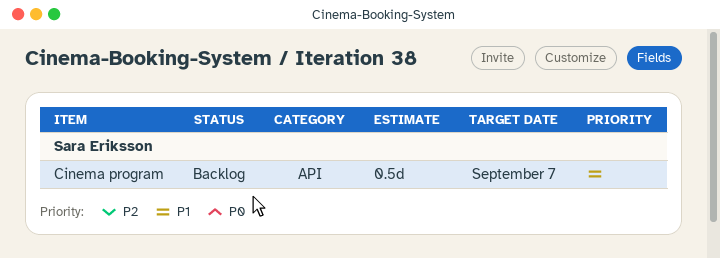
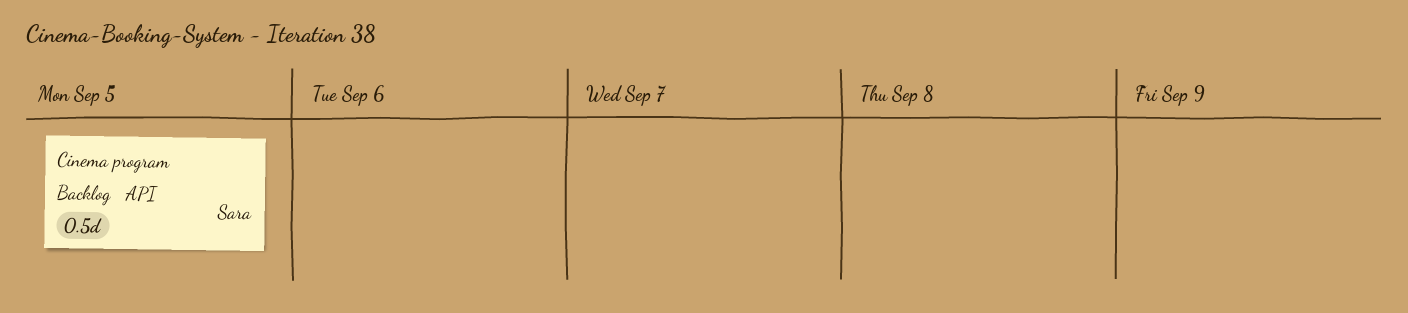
Cinema program, due: Sep 7 -> Sep 5

